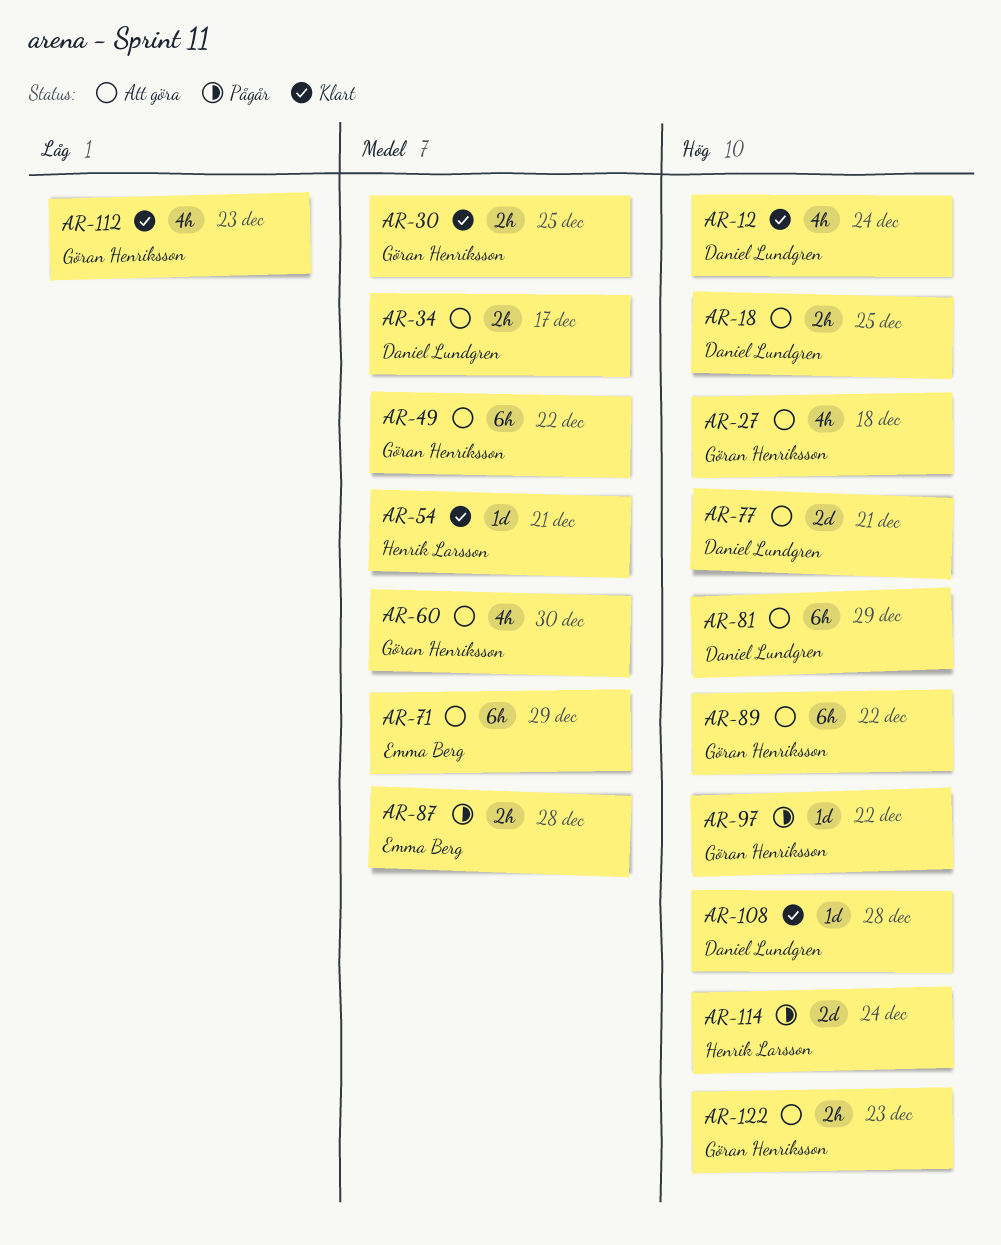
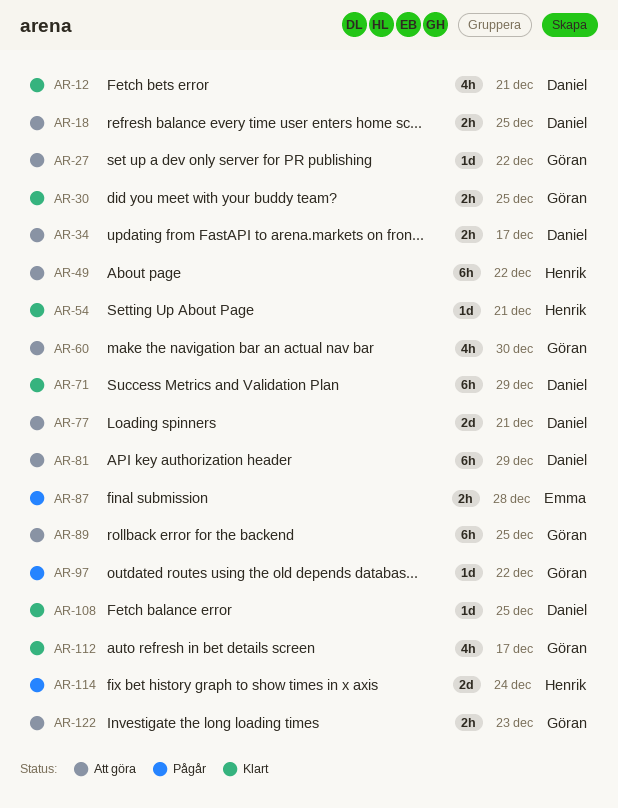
AR-12, due: Dec 24 -> Dec 21
AR-27, estimate: 4h -> 1d
AR-27, due: Dec 18 -> Dec 22
AR-49, owner: Göran Henriksson -> Henrik Larsson
AR-71, status: Att göra -> Klart
AR-71, owner: Emma Berg -> Daniel Lundgren
AR-89, due: Dec 22 -> Dec 25
AR-108, due: Dec 28 -> Dec 25
AR-112, due: Dec 23 -> Dec 17

